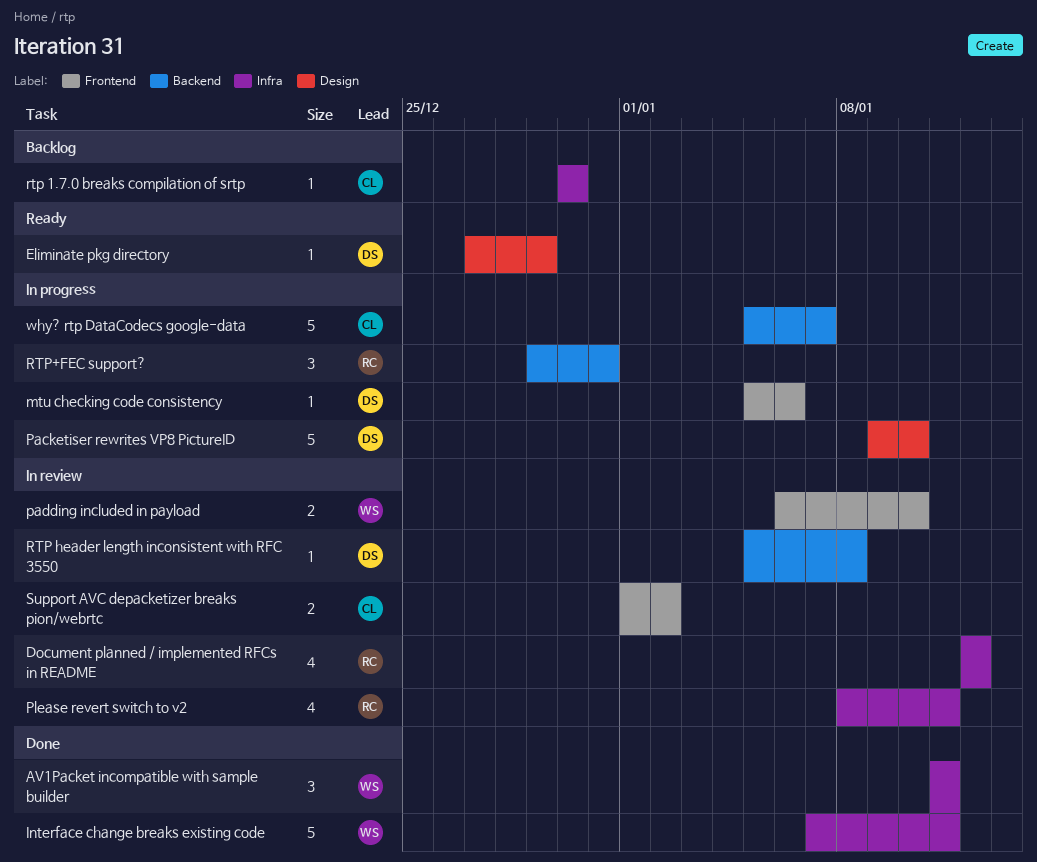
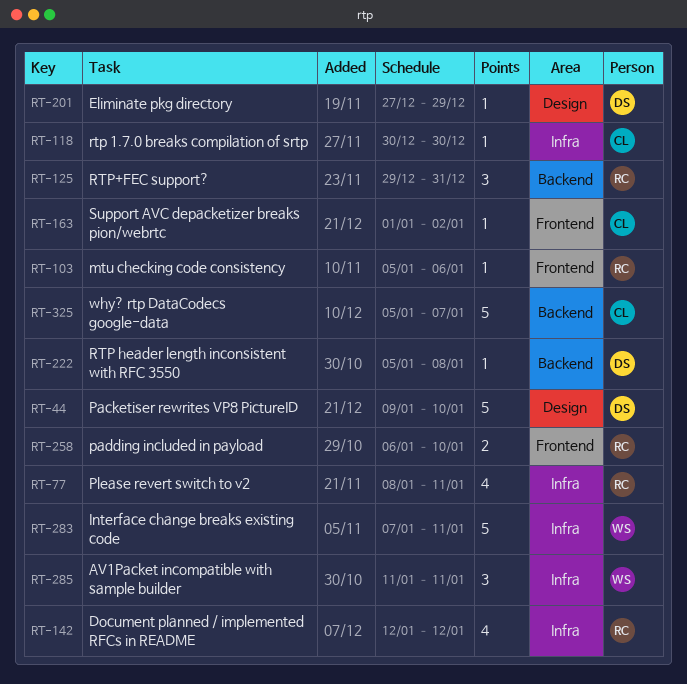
mtu checking code consistency, owner: DS -> RC
padding included in payload, owner: WS -> RC
Support AVC depacketizer breaks pion/webrtc, estimate: 2 -> 1

